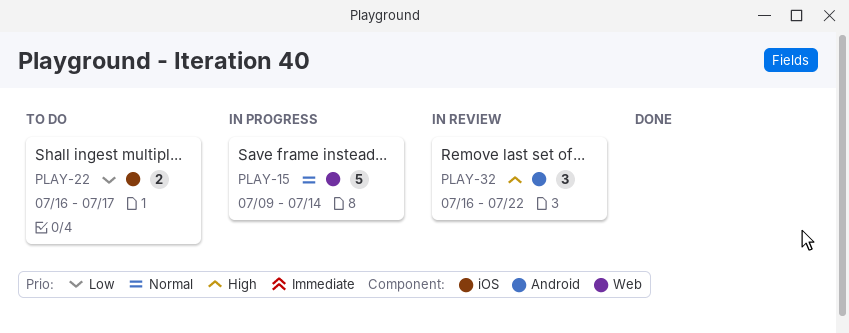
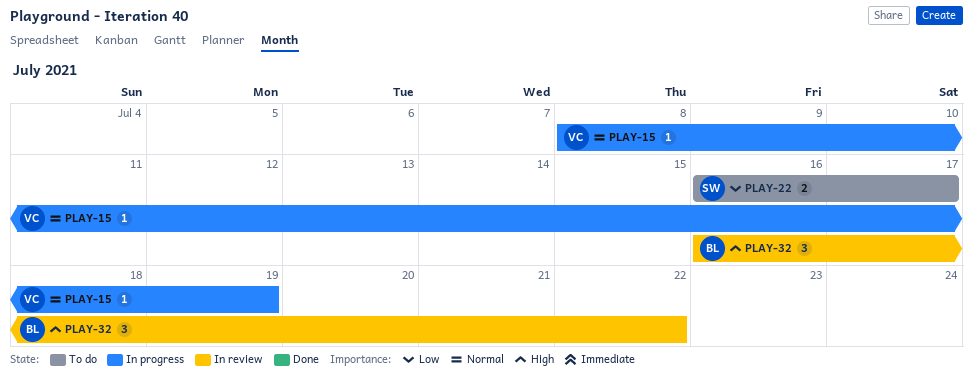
PLAY-15, estimate: 5 -> 1
PLAY-15, start: Jul 9 -> Jul 8
PLAY-15, due: Jul 14 -> Jul 19

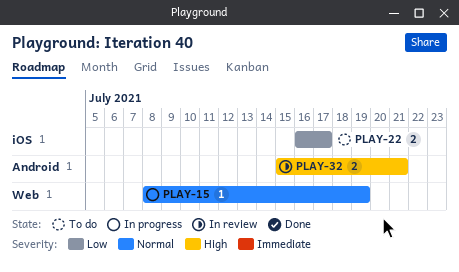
PLAY-32, estimate: 3 -> 2
PLAY-32, start: Jul 16 -> Jul 15
PLAY-32, due: Jul 22 -> Jul 21

